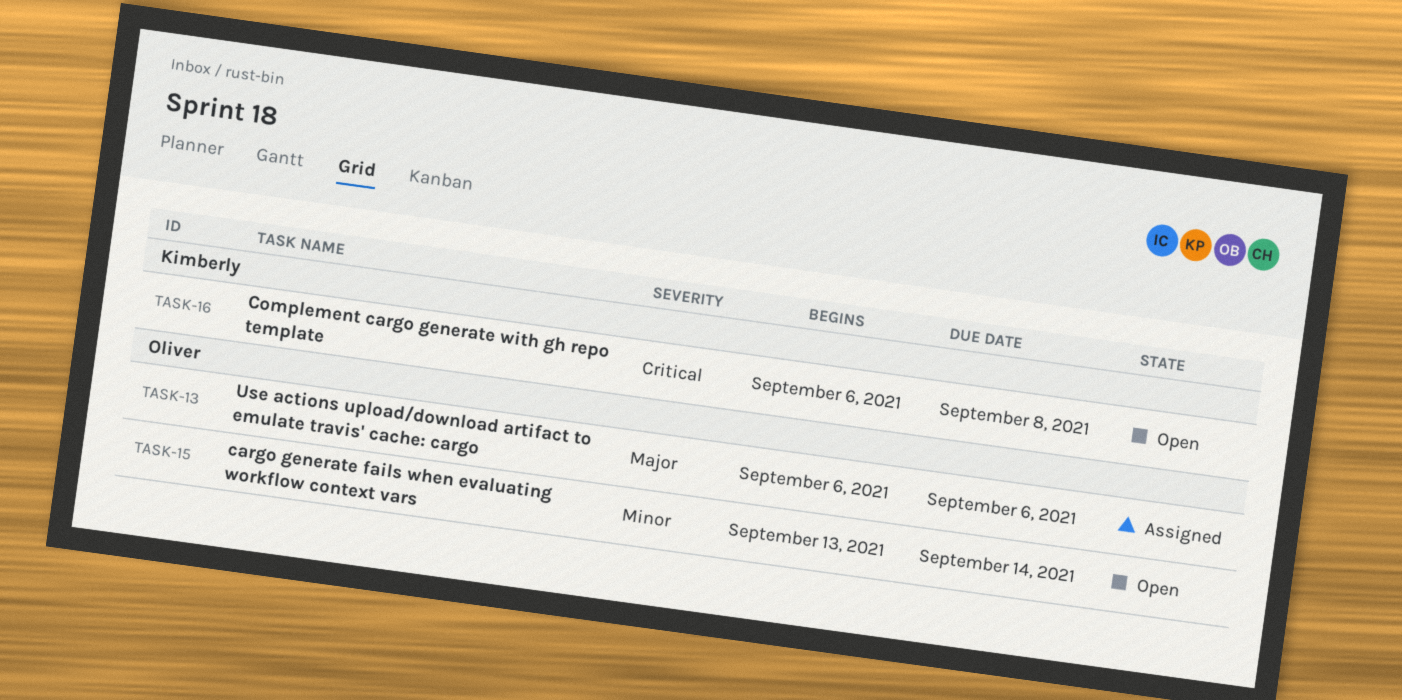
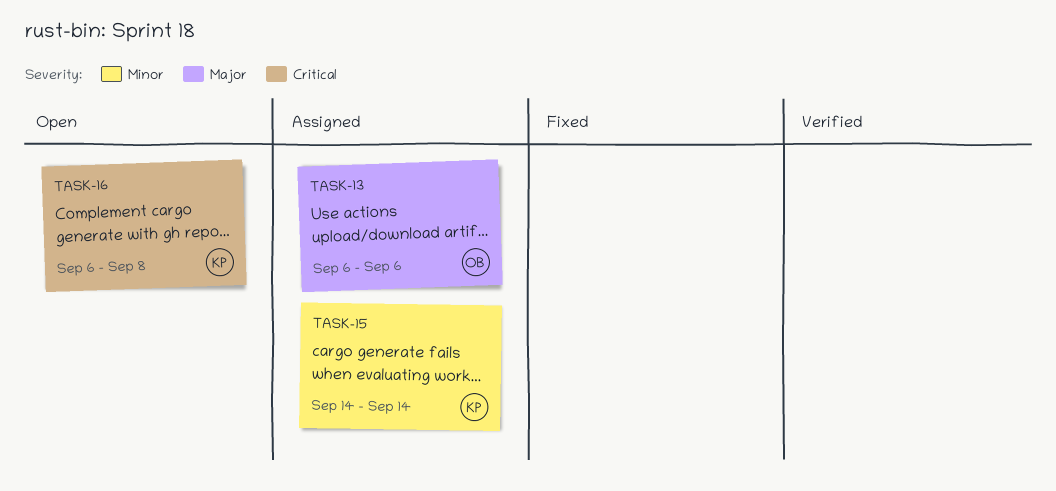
TASK-15, status: Open -> Assigned
TASK-15, owner: Oliver -> Kimberly
TASK-15, start: Sep 13 -> Sep 14

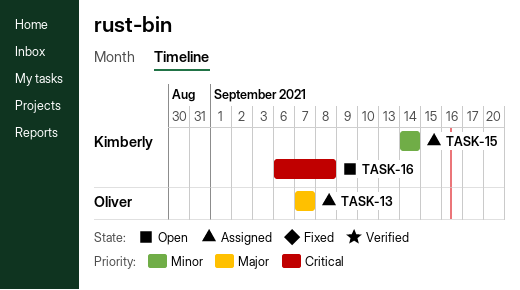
TASK-13, start: Sep 6 -> Sep 7
TASK-13, due: Sep 6 -> Sep 7

